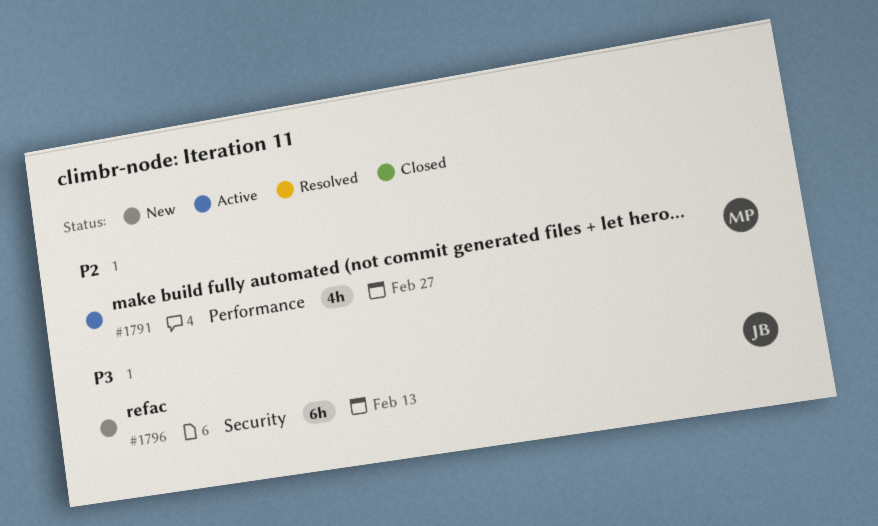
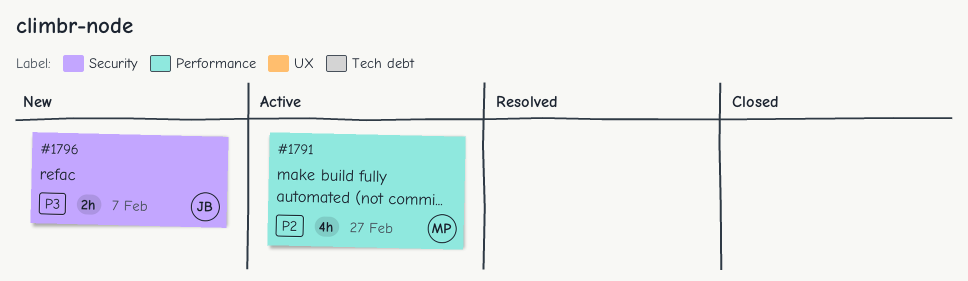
#1796, estimate: 6h -> 2h
#1796, due: Feb 13 -> Feb 7

